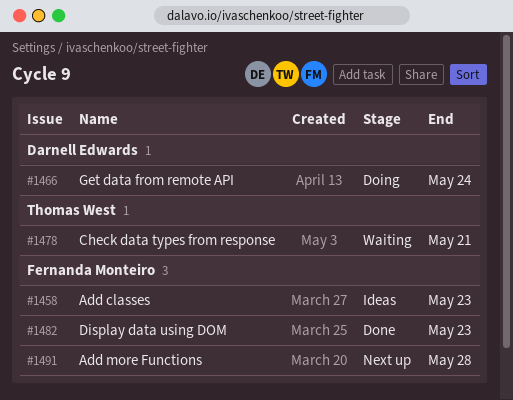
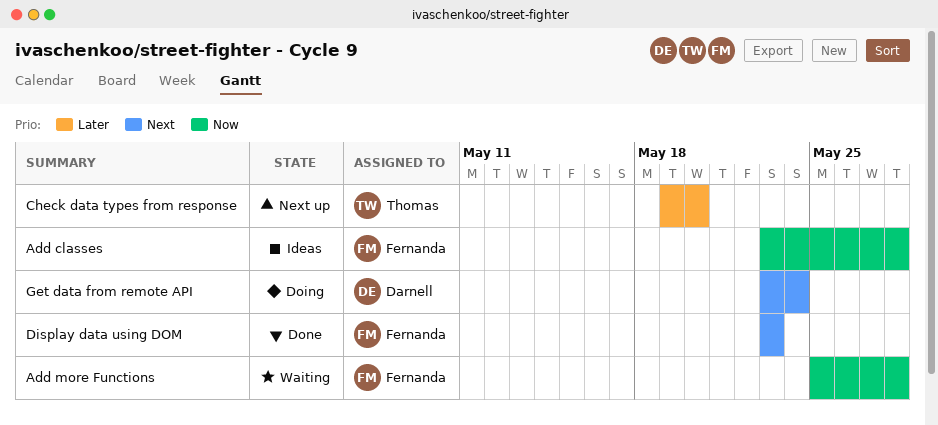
Add classes, due: May 23 -> May 28
Add more Functions, status: Next up -> Waiting
Check data types from response, status: Waiting -> Next up
Check data types from response, due: May 21 -> May 20

